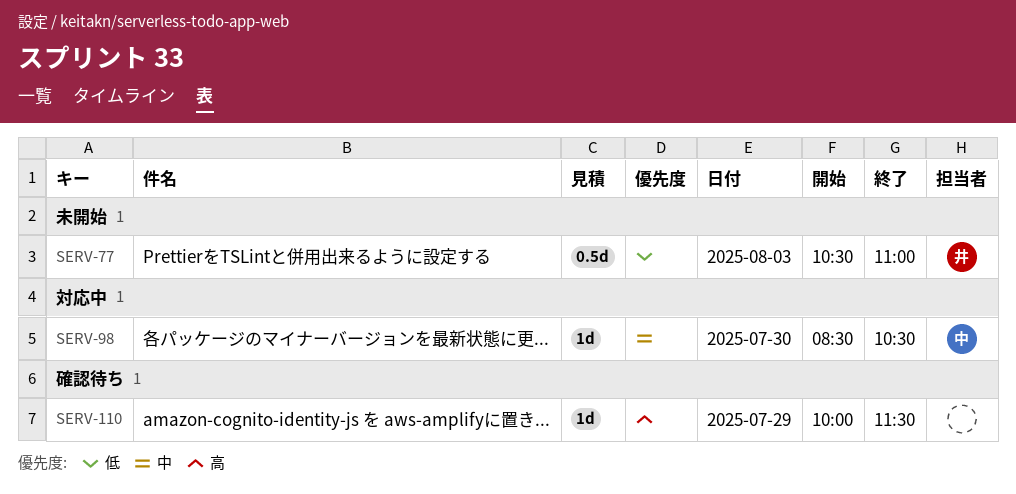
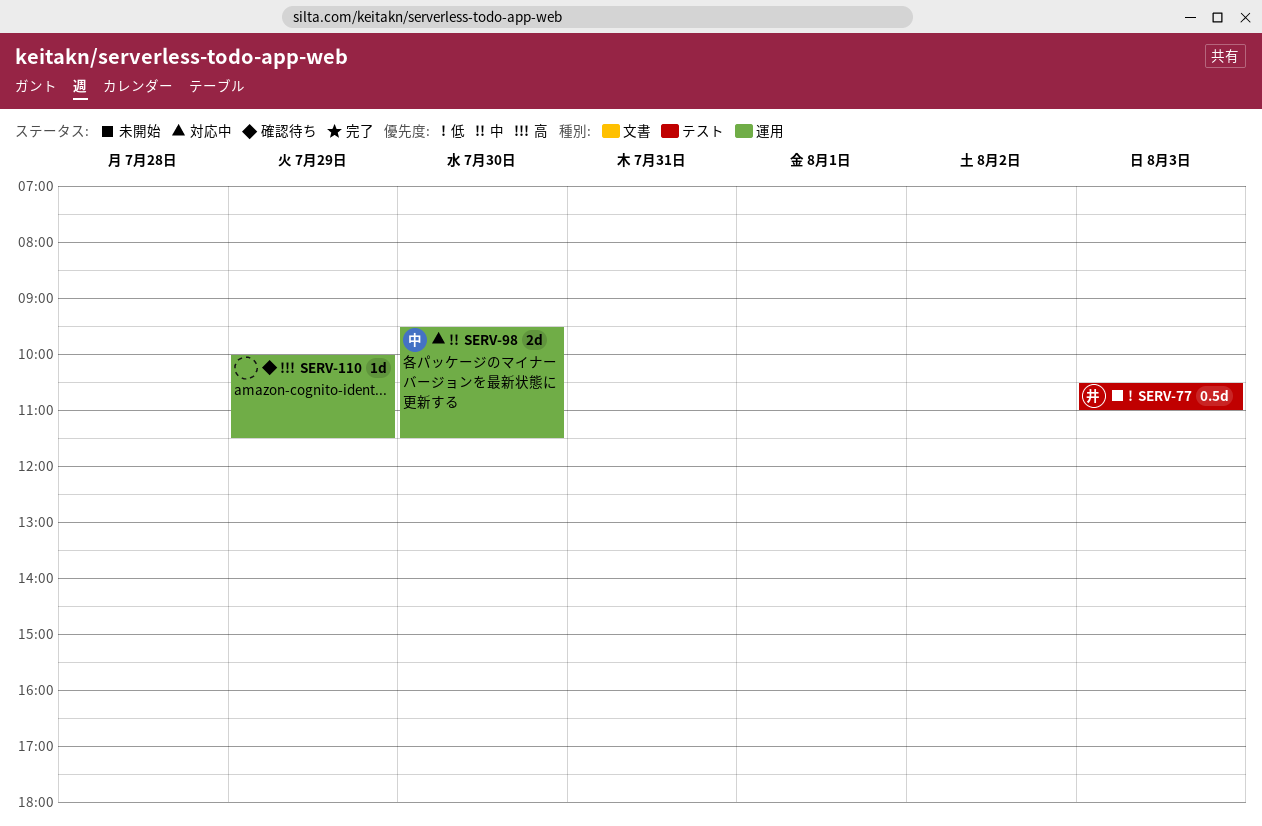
SERV-98, estimate: 1d -> 2d
SERV-98, begins: 08:30 -> 09:30
SERV-98, ends: 10:30 -> 11:30

